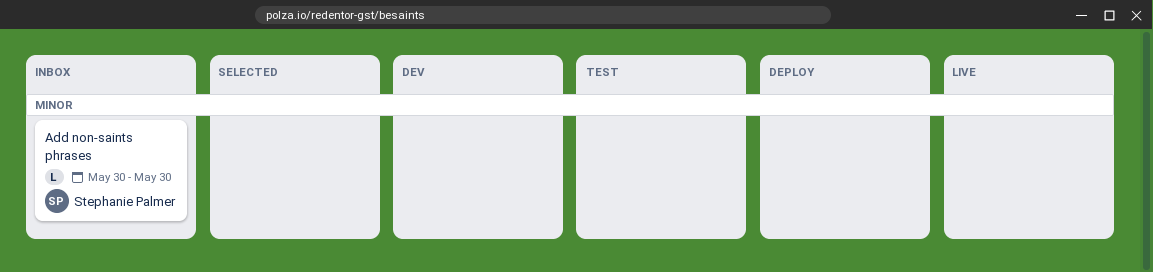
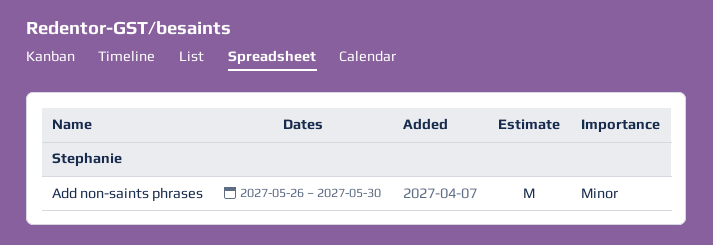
Add non-saints phrases, estimate: L -> M
Add non-saints phrases, start: May 30 -> May 26

